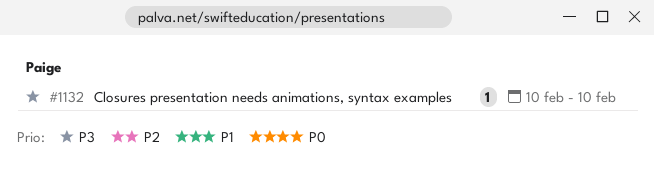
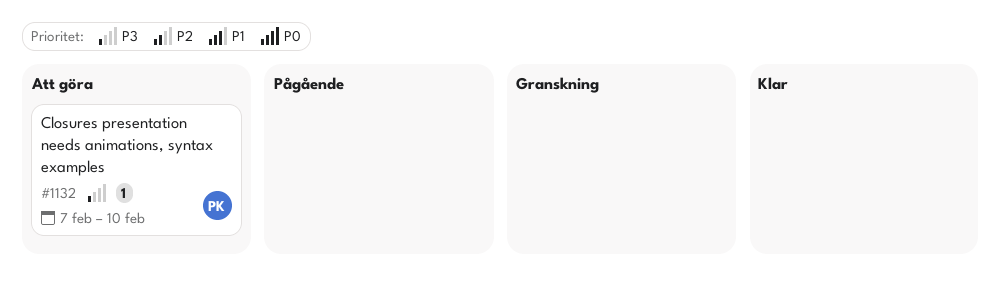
#1132, start: Feb 10 -> Feb 7

